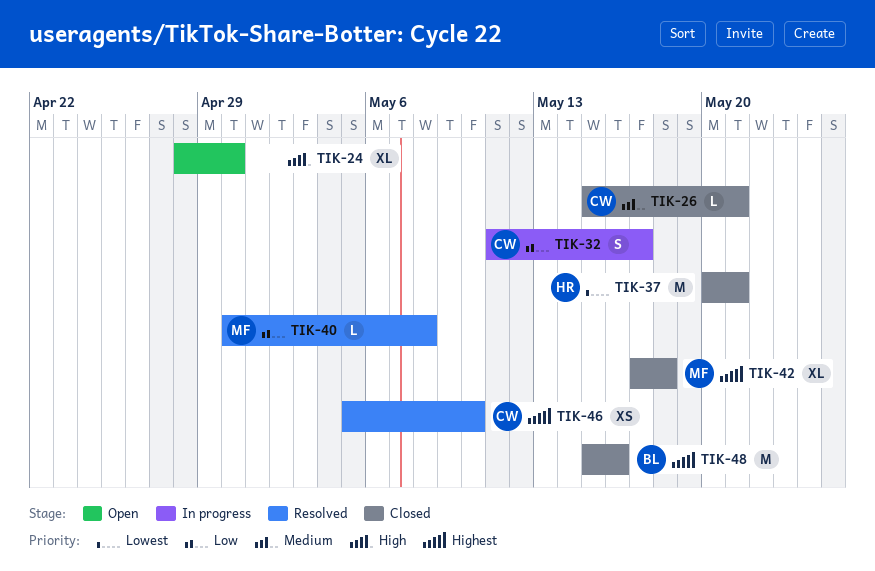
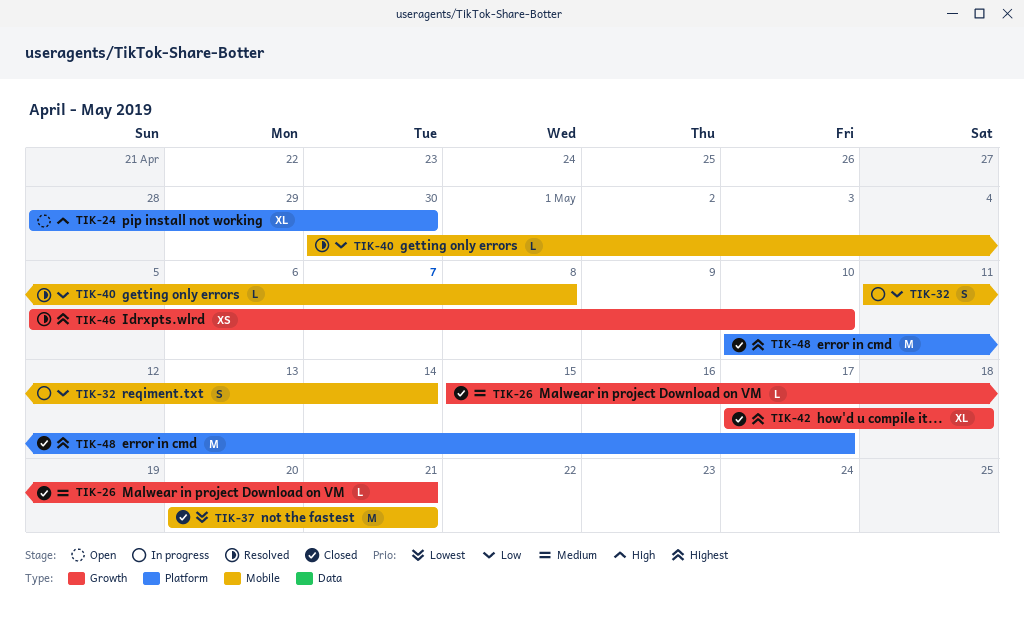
TIK-32, due: May 17 -> May 14
TIK-48, start: May 15 -> May 10
TIK-48, due: May 16 -> May 17

